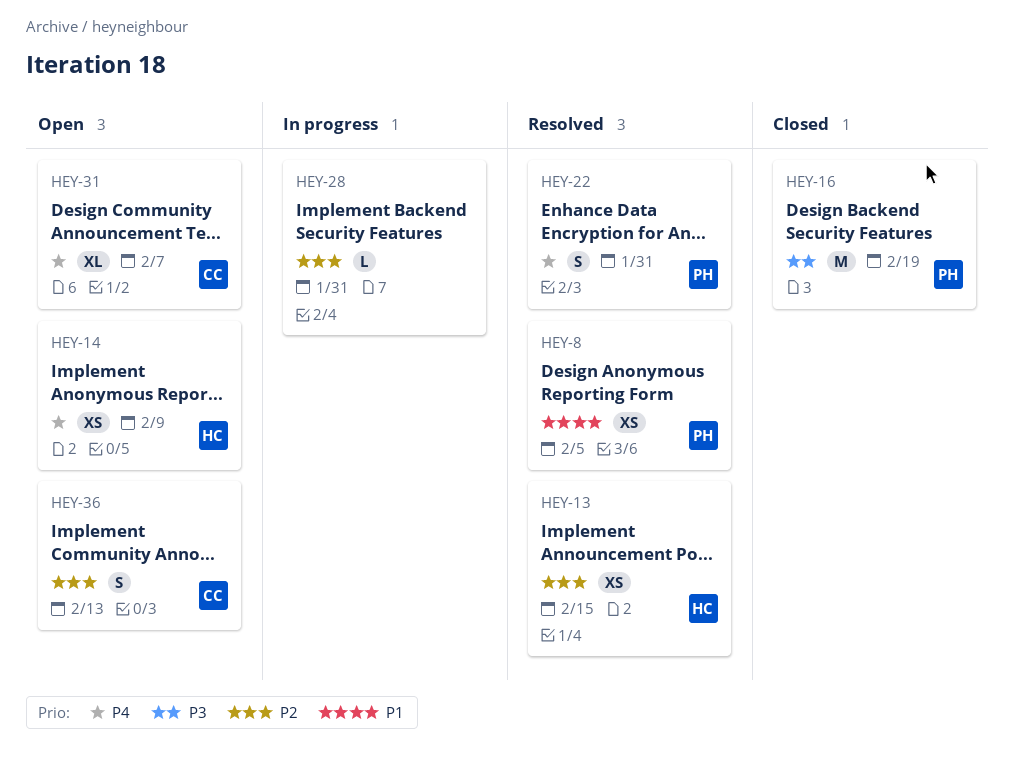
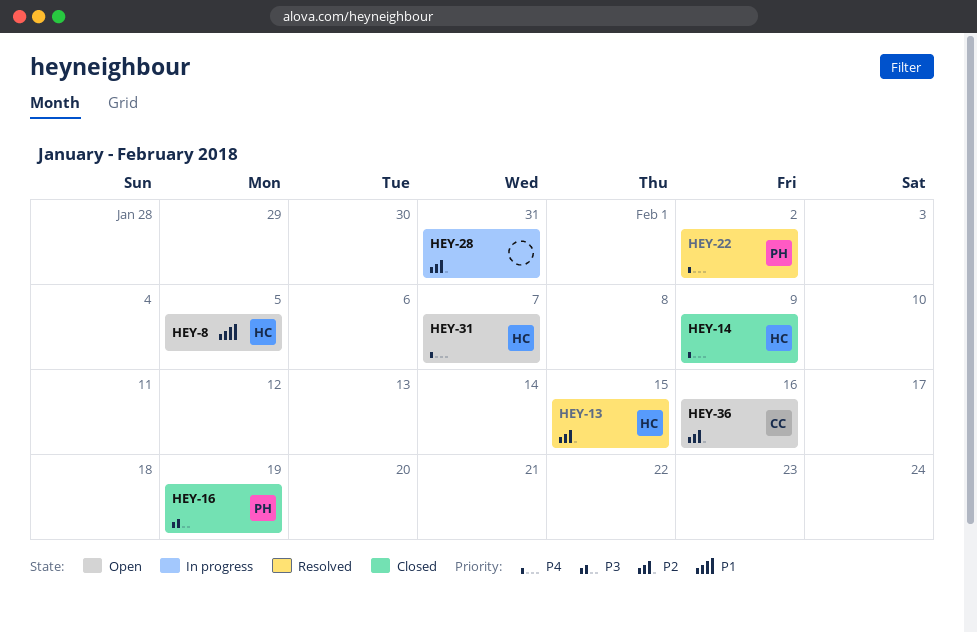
HEY-8, status: Resolved -> Open
HEY-8, owner: PH -> HC
HEY-14, status: Open -> Closed
HEY-22, due: Jan 31 -> Feb 2
HEY-31, owner: CC -> HC
HEY-36, due: Feb 13 -> Feb 16

